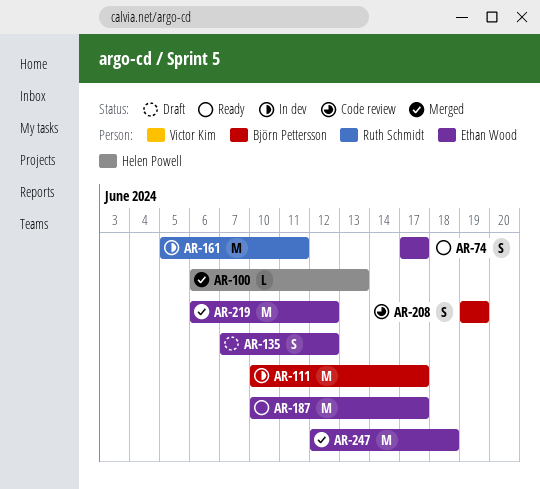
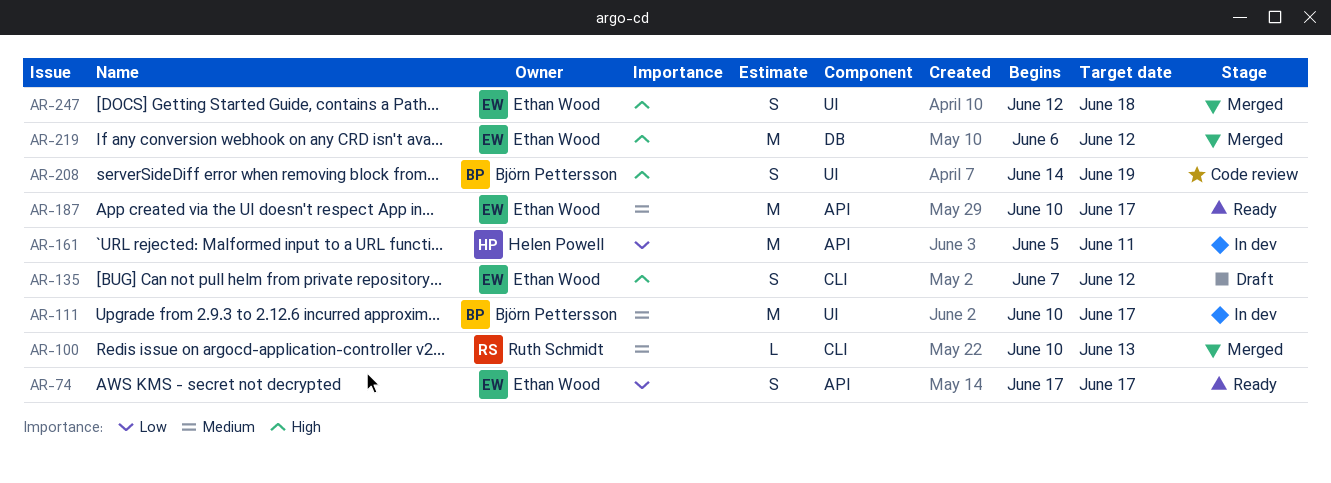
AR-100, owner: Helen Powell -> Ruth Schmidt
AR-100, start: Jun 6 -> Jun 10
AR-161, owner: Ruth Schmidt -> Helen Powell
AR-208, start: Jun 19 -> Jun 14
AR-247, estimate: M -> S

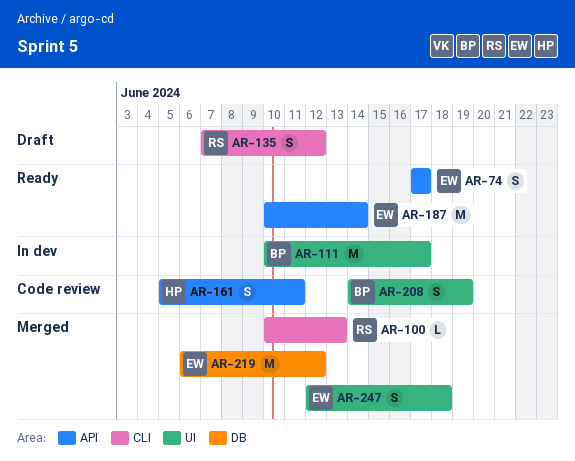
AR-135, owner: Ethan Wood -> Ruth Schmidt
AR-161, status: In dev -> Code review
AR-161, estimate: M -> S
AR-187, due: Jun 17 -> Jun 14

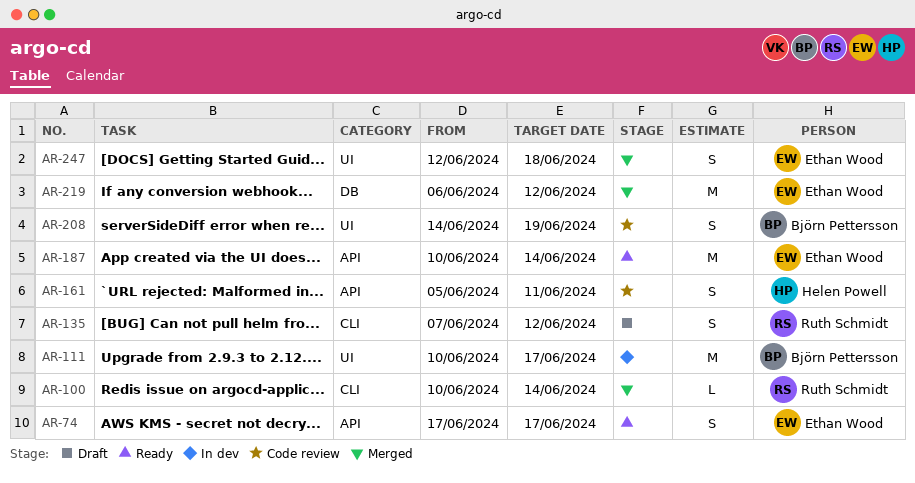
AR-100, due: Jun 13 -> Jun 14

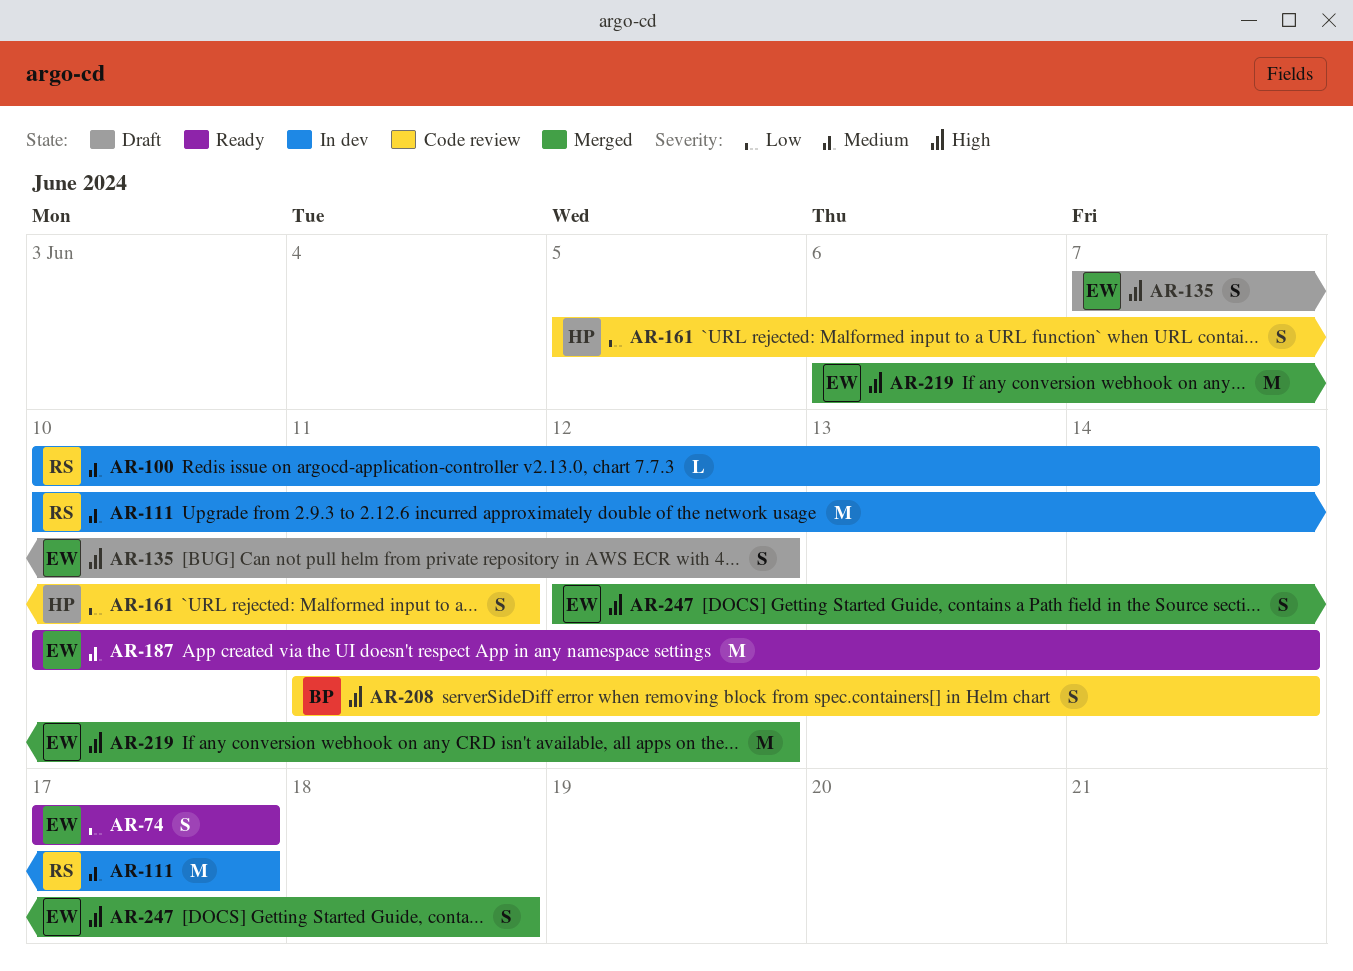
AR-100, status: Merged -> In dev
AR-111, owner: Björn Pettersson -> Ruth Schmidt
AR-135, owner: Ruth Schmidt -> Ethan Wood
AR-208, start: Jun 14 -> Jun 11
AR-208, due: Jun 19 -> Jun 14

